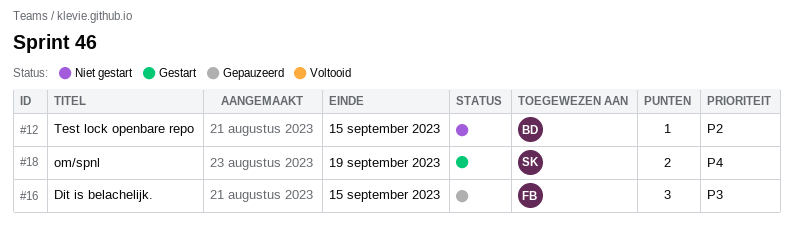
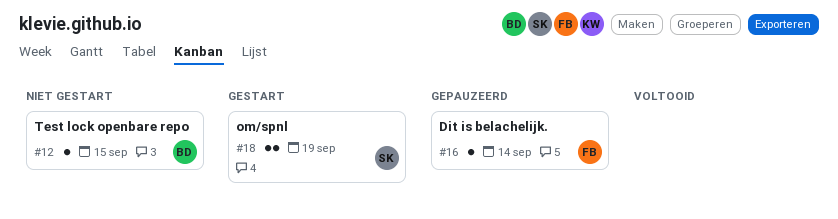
#16, estimate: 3 -> 1
#16, due: Sep 15 -> Sep 14

